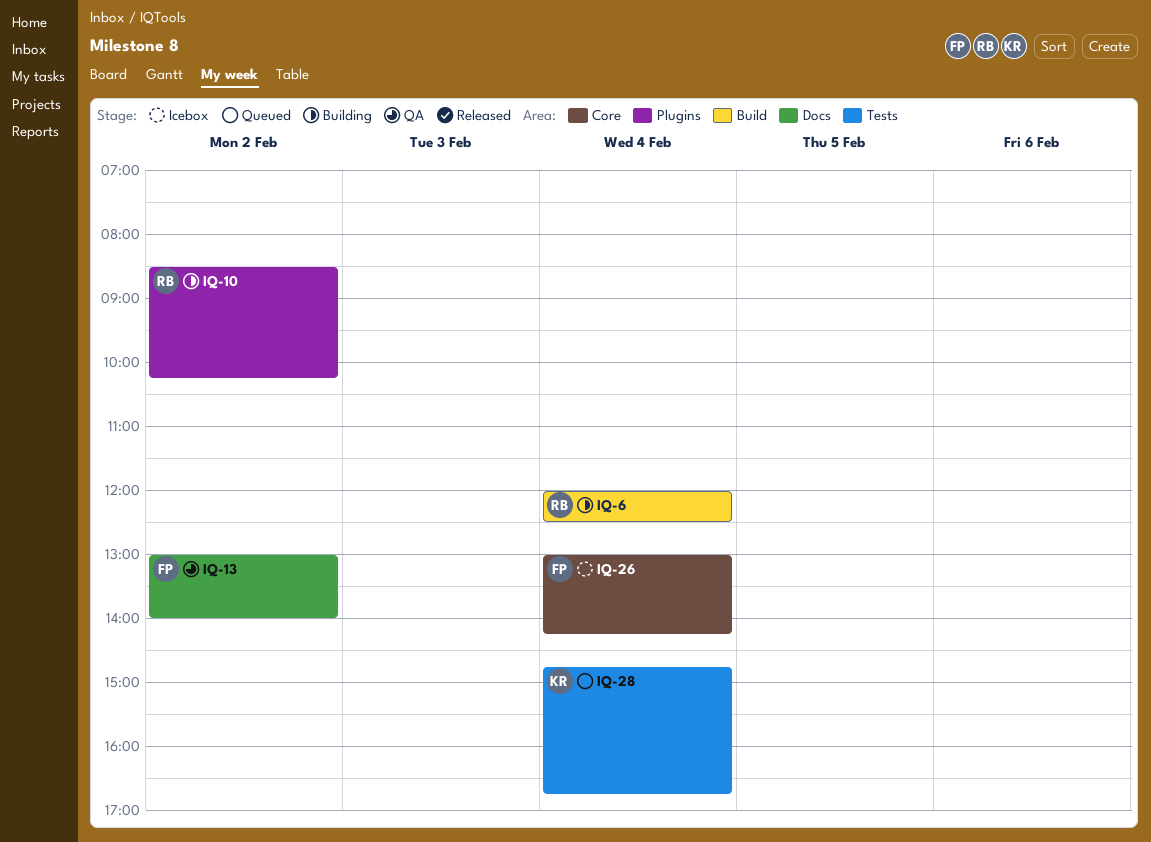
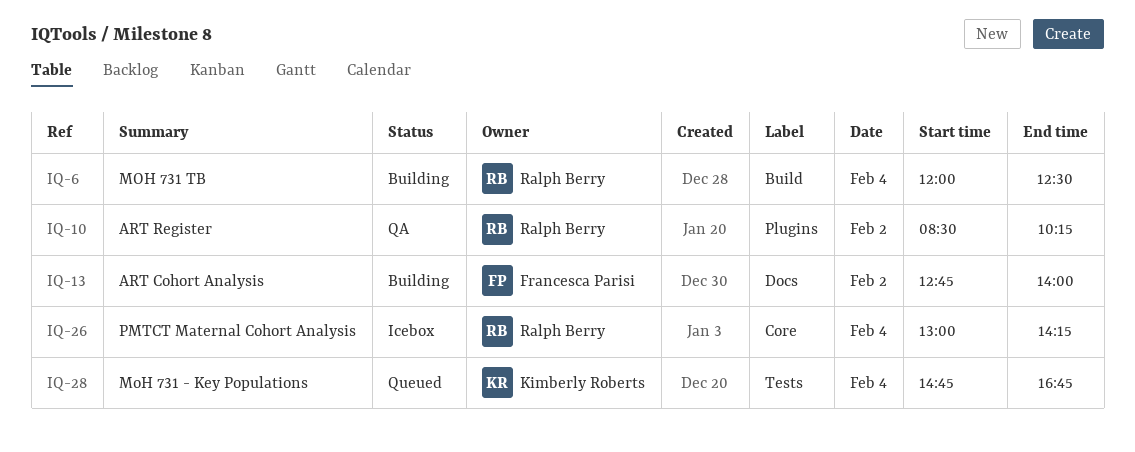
IQ-10, status: Building -> QA
IQ-13, status: QA -> Building
IQ-13, begins: 13:00 -> 12:45
IQ-26, owner: Francesca Parisi -> Ralph Berry

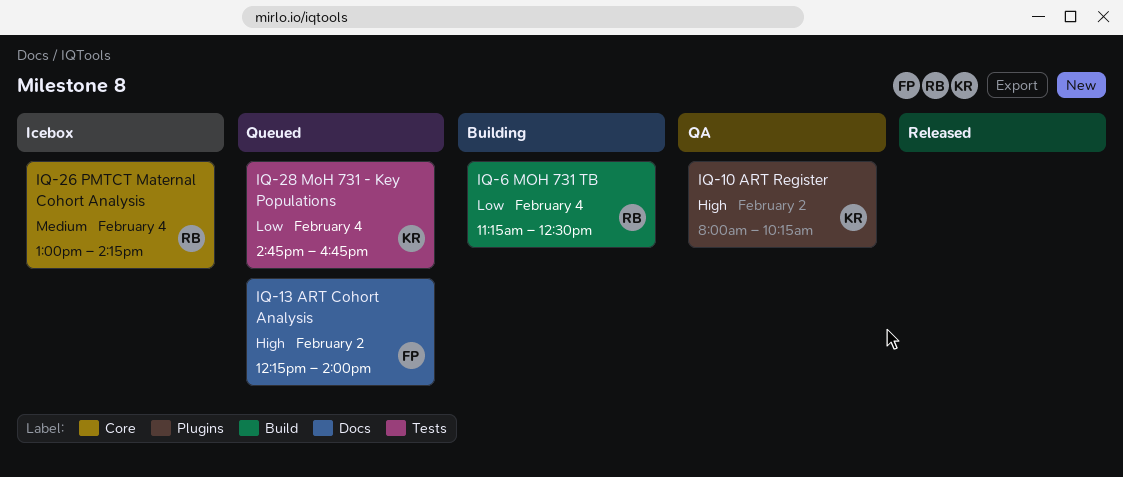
IQ-6, begins: 12:00 -> 11:15
IQ-10, owner: Ralph Berry -> Kimberly Roberts
IQ-10, begins: 08:30 -> 08:00
IQ-13, status: Building -> Queued
IQ-13, begins: 12:45 -> 12:15

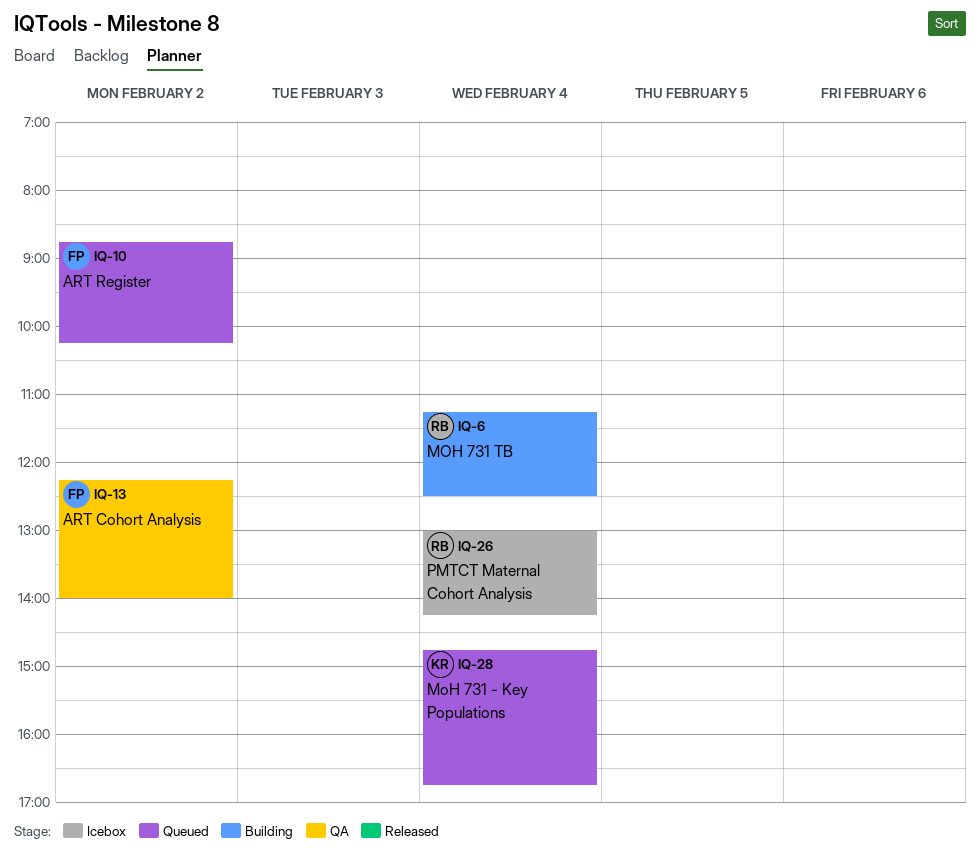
IQ-10, status: QA -> Queued
IQ-10, owner: KR -> FP
IQ-10, begins: 08:00 -> 08:45
IQ-13, status: Queued -> QA

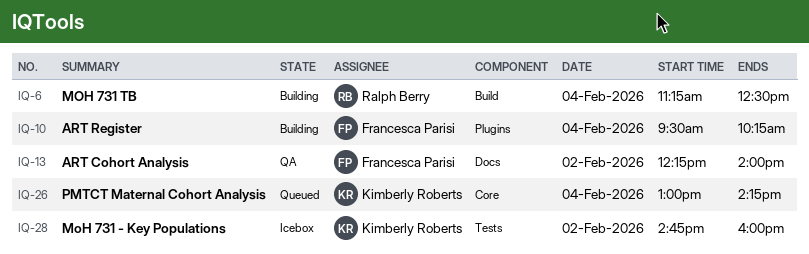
IQ-10, status: Queued -> Building
IQ-10, day: Feb 2 -> Feb 4
IQ-10, begins: 08:45 -> 09:30
IQ-26, status: Icebox -> Queued
IQ-26, owner: Ralph Berry -> Kimberly Roberts
IQ-28, status: Queued -> Icebox
IQ-28, day: Feb 4 -> Feb 2
IQ-28, ends: 16:45 -> 16:00

